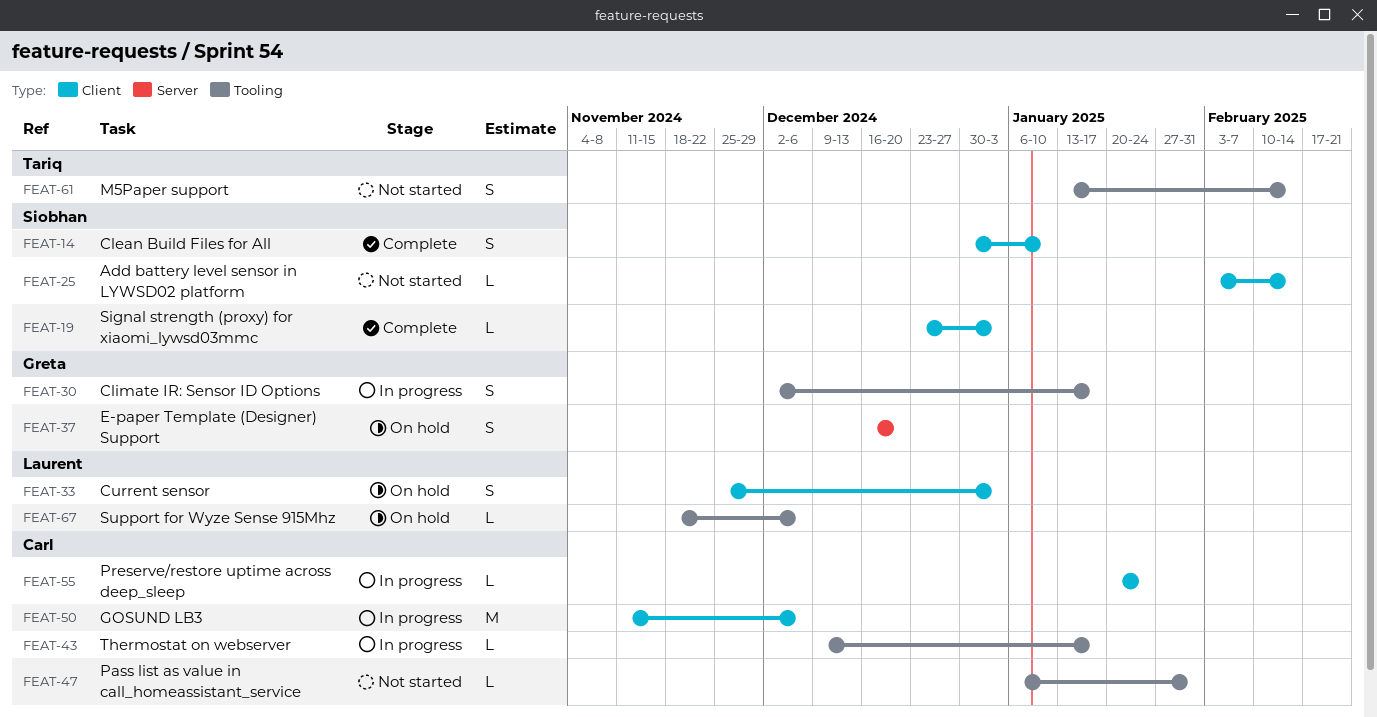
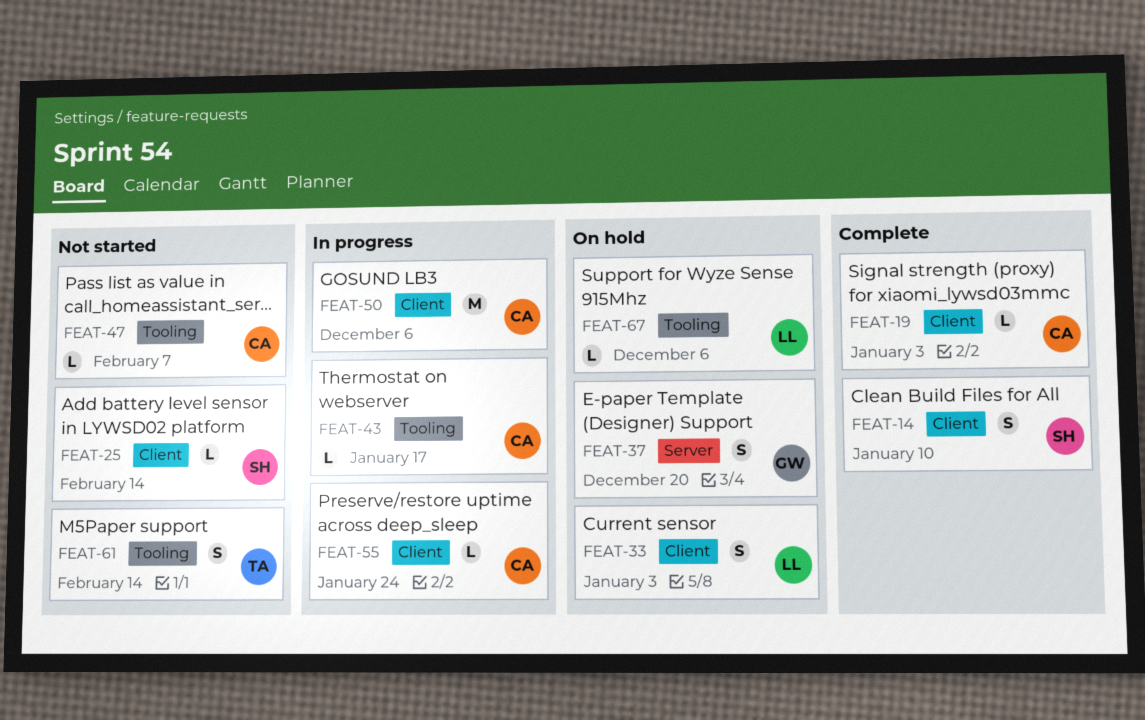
FEAT-19, owner: Siobhan -> Carl
FEAT-30: present -> none
FEAT-47, due: Jan 31 -> Feb 7

